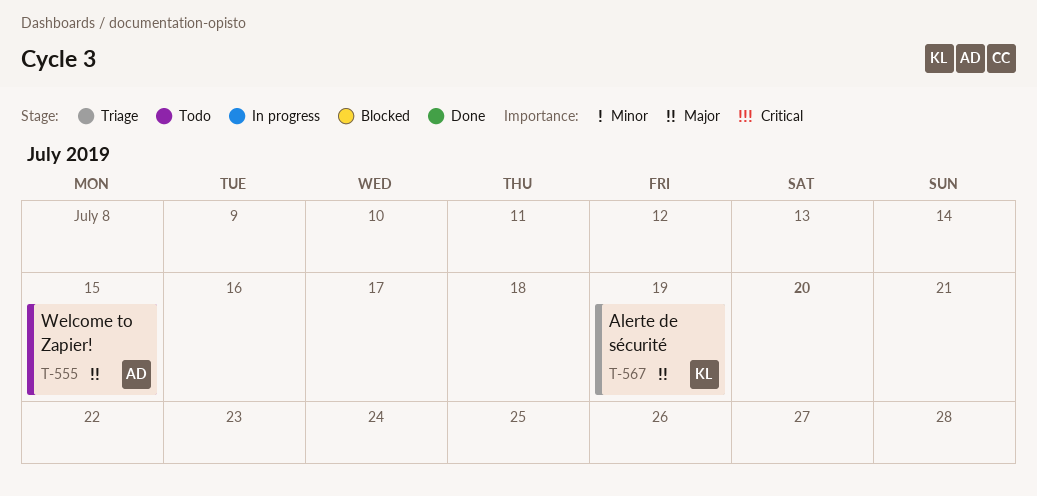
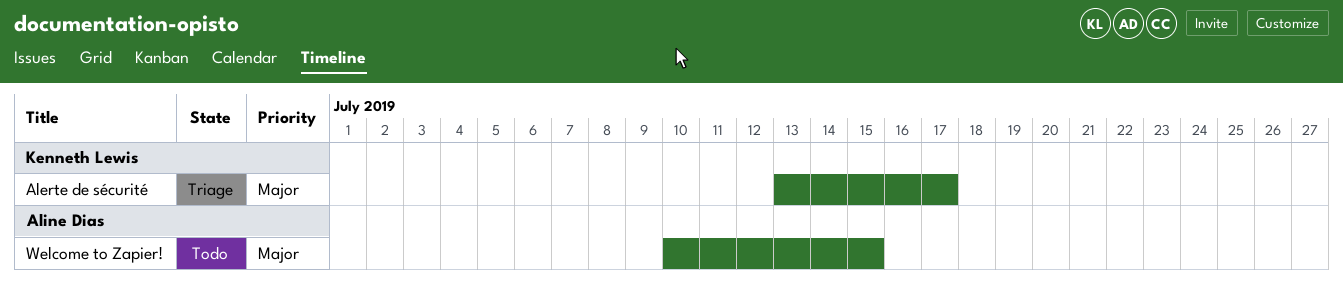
Alerte de sécurité, due: Jul 19 -> Jul 17

